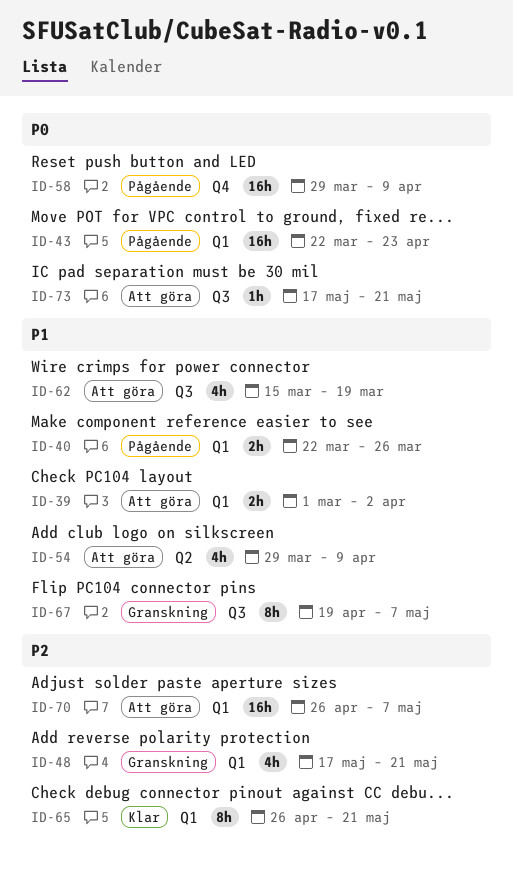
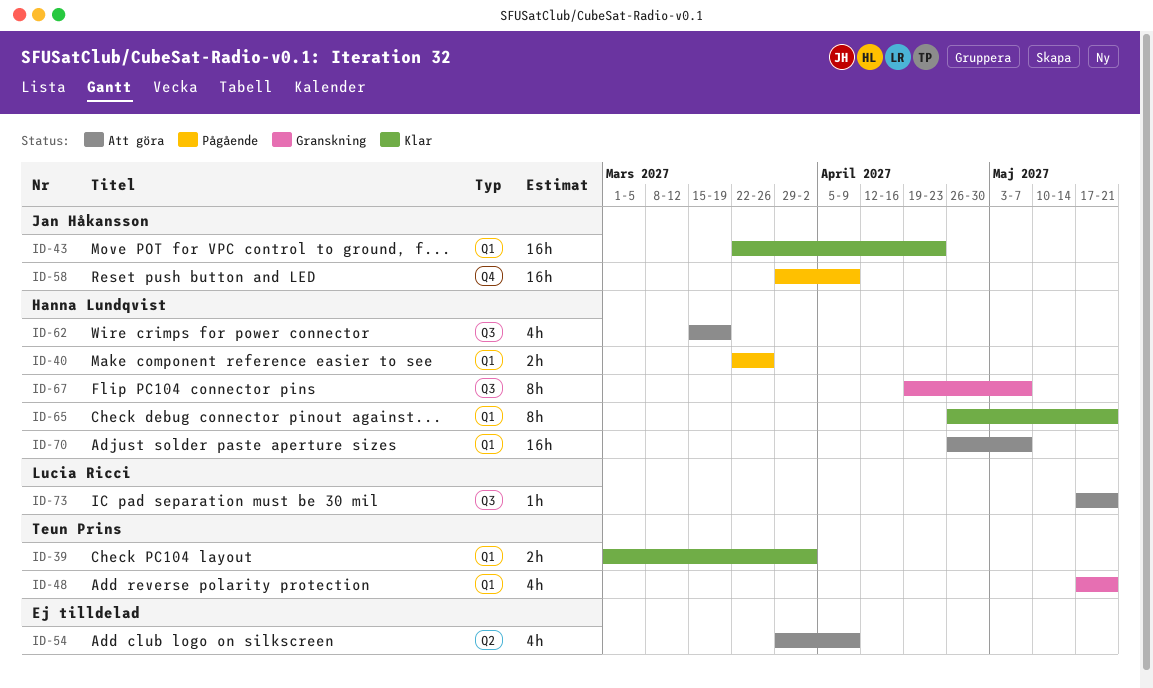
ID-39, status: Att göra -> Klar
ID-43, status: Pågående -> Klar

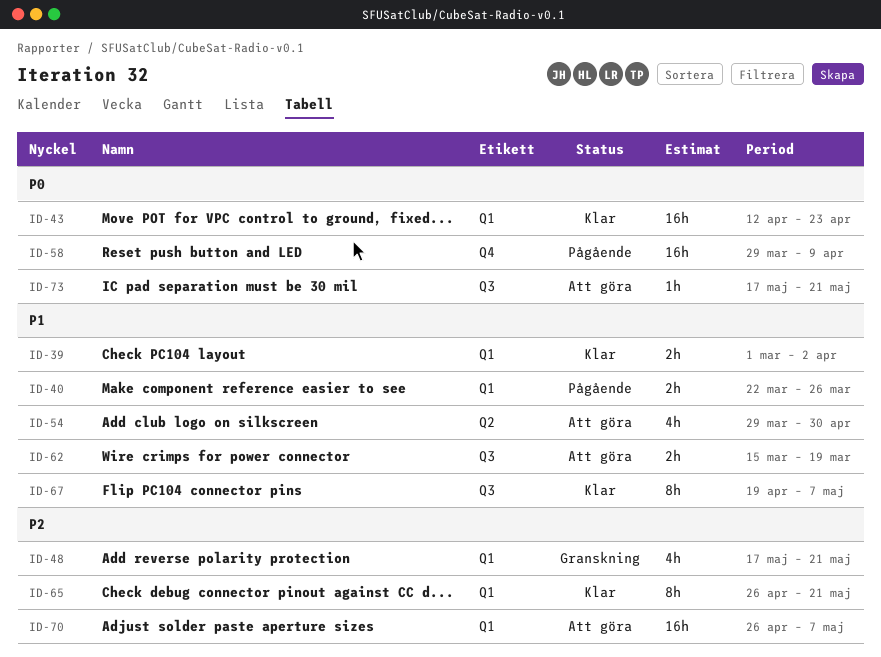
ID-43, start: Mar 22 -> Apr 12
ID-54, due: Apr 9 -> Apr 30
ID-62, estimate: 4h -> 2h
ID-67, status: Granskning -> Klar

